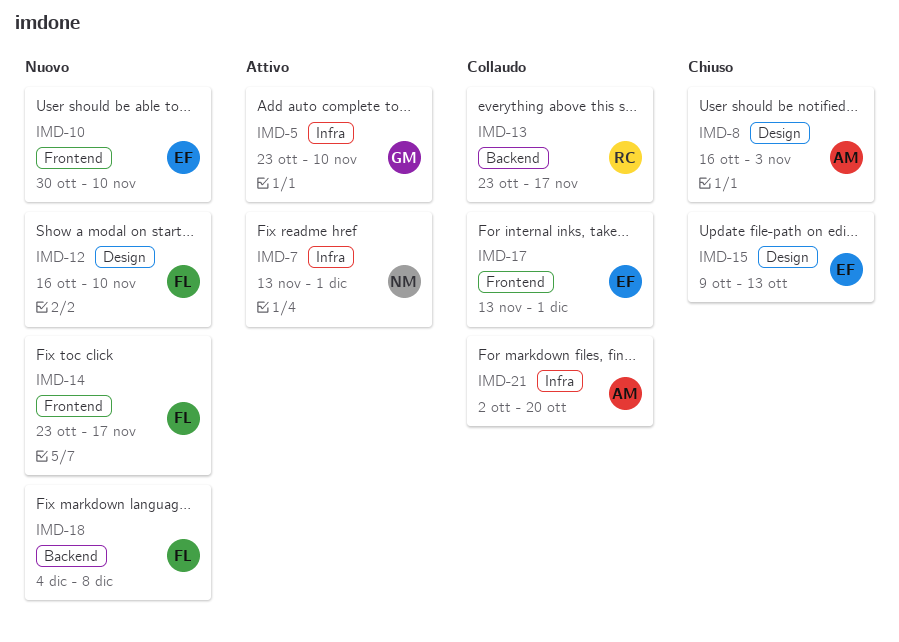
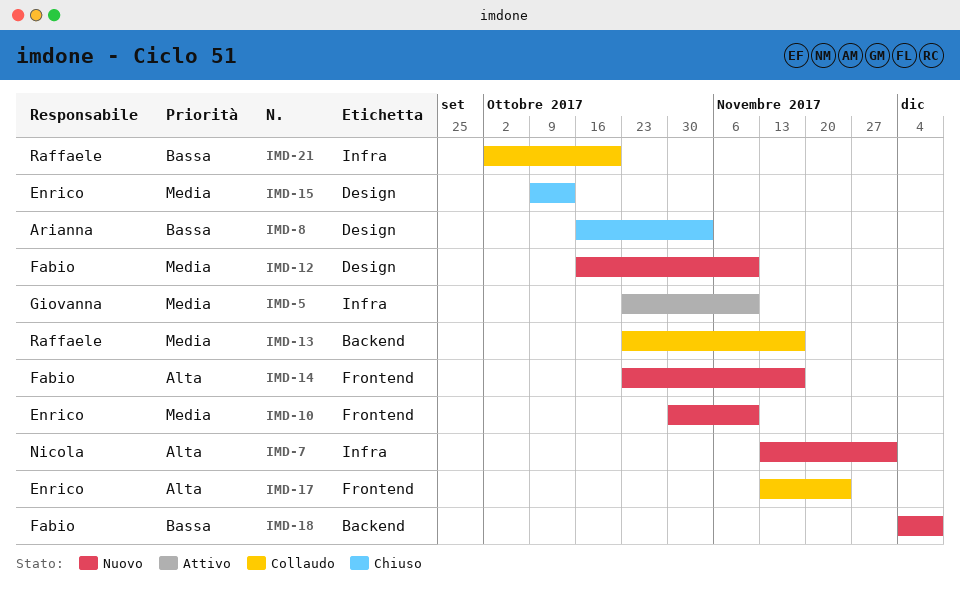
IMD-7, status: Attivo -> Nuovo
IMD-17, due: Dec 1 -> Nov 24
IMD-21, owner: Arianna -> Raffaele

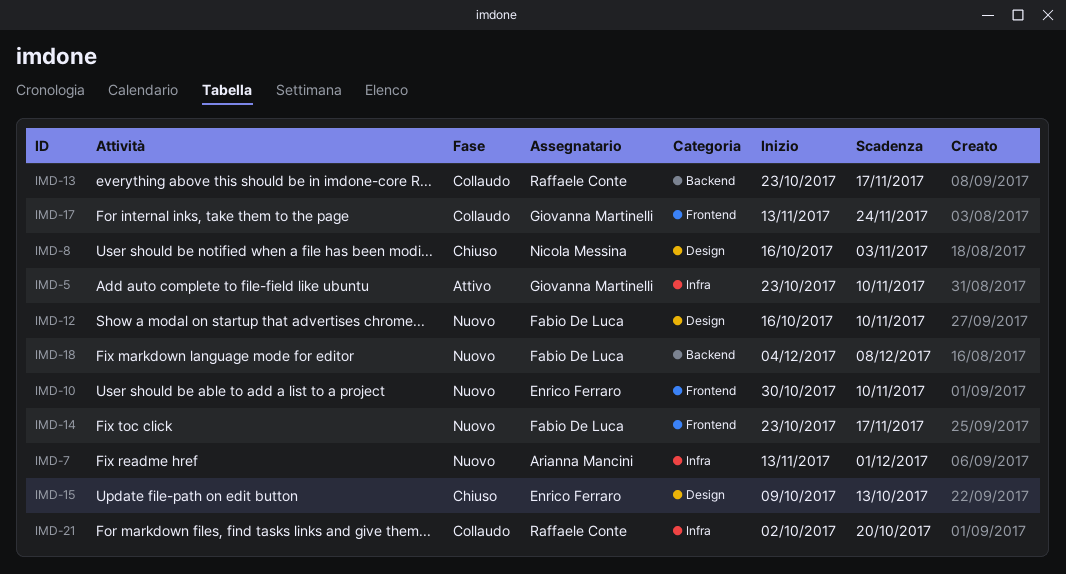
IMD-7, owner: Nicola Messina -> Arianna Mancini
IMD-8, owner: Arianna Mancini -> Nicola Messina
IMD-17, owner: Enrico Ferraro -> Giovanna Martinelli

